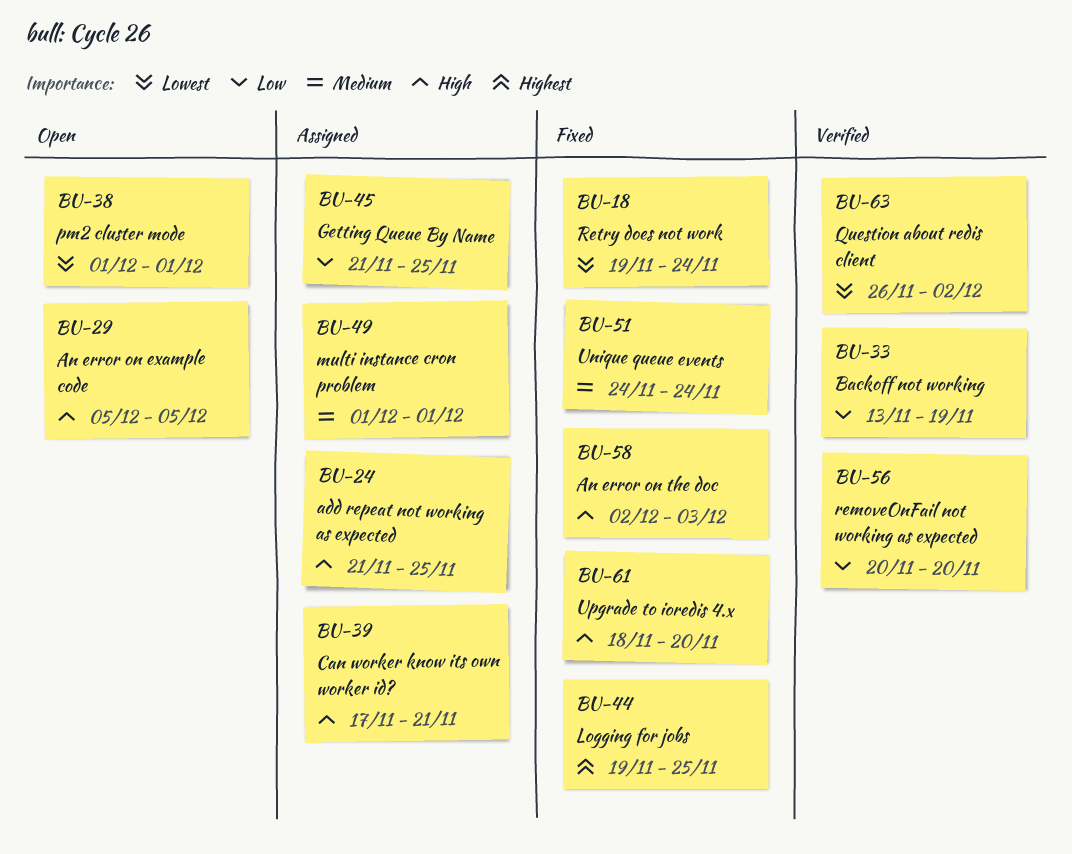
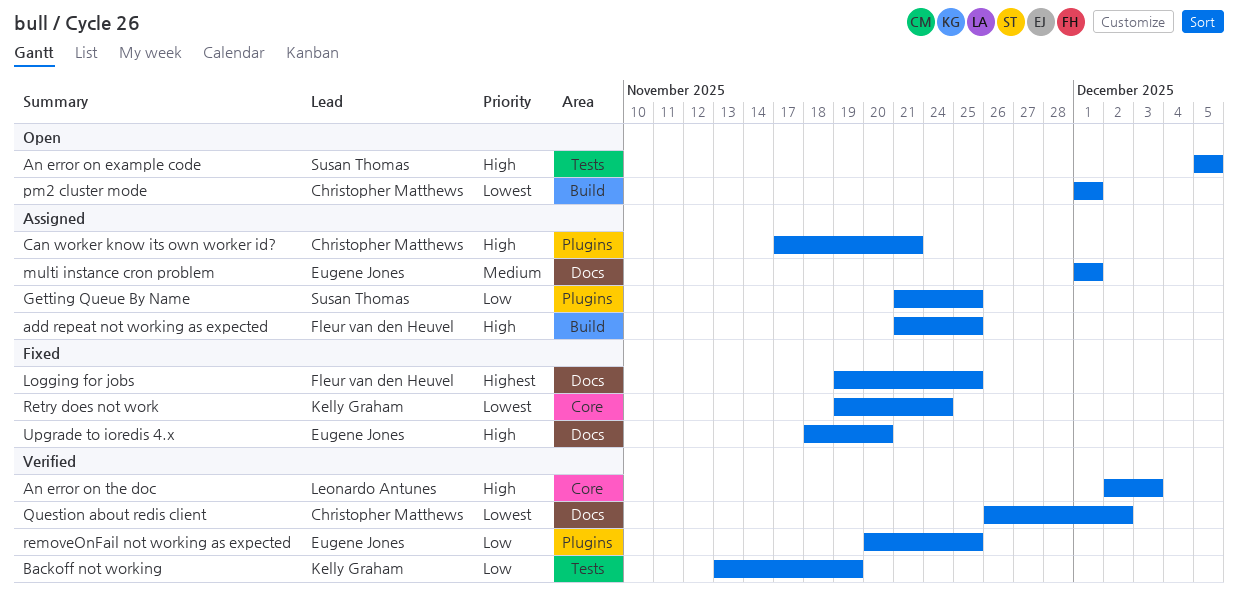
An error on the doc, status: Fixed -> Verified
removeOnFail not working as expected, due: Nov 20 -> Nov 25
Unique queue events: present -> none

